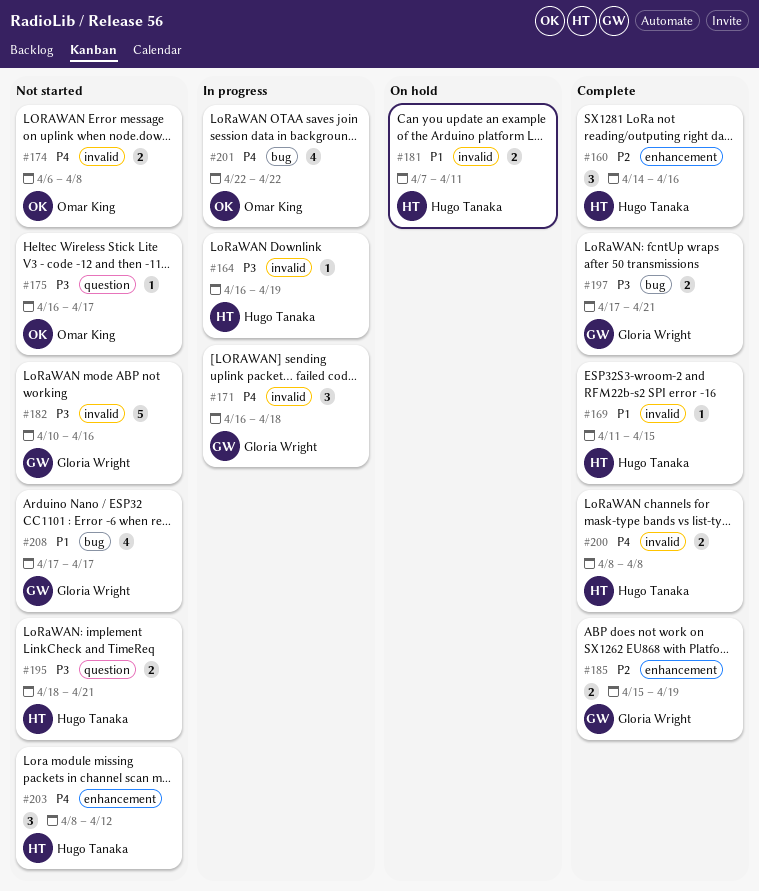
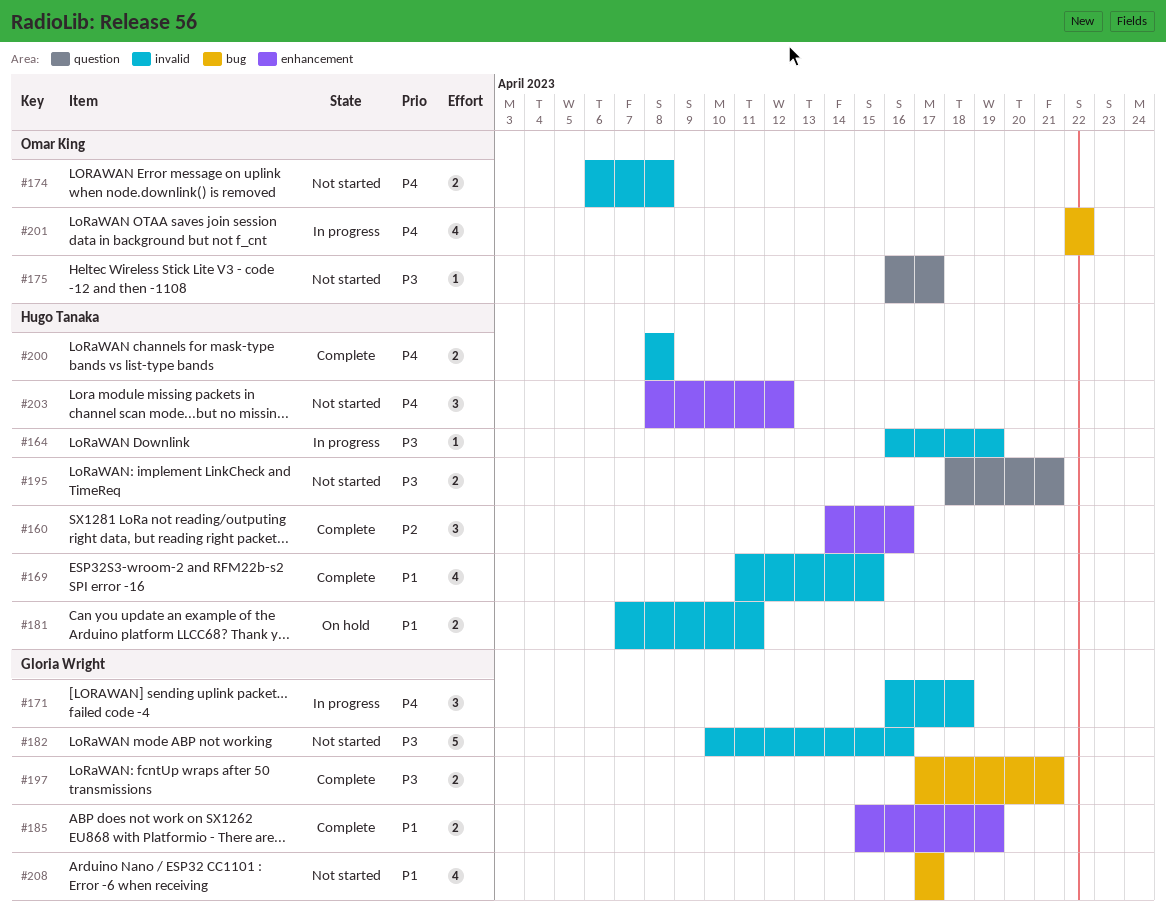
#169, estimate: 1 -> 4
#185, priority: P2 -> P1

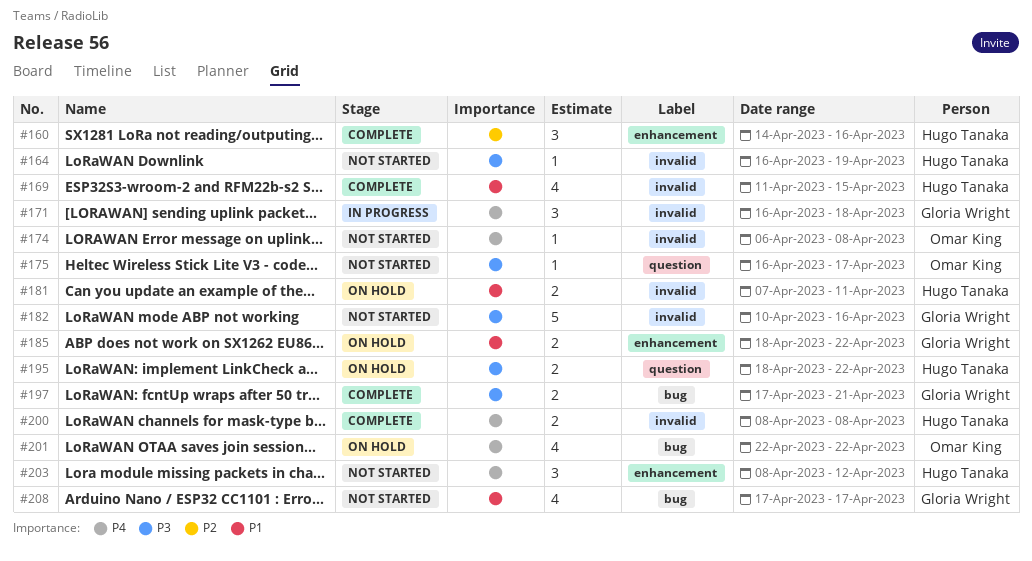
#164, status: In progress -> Not started
#174, estimate: 2 -> 1
#185, status: Complete -> On hold
#185, start: Apr 15 -> Apr 18
#185, due: Apr 19 -> Apr 22
#195, status: Not started -> On hold
#195, due: Apr 21 -> Apr 22
#201, status: In progress -> On hold

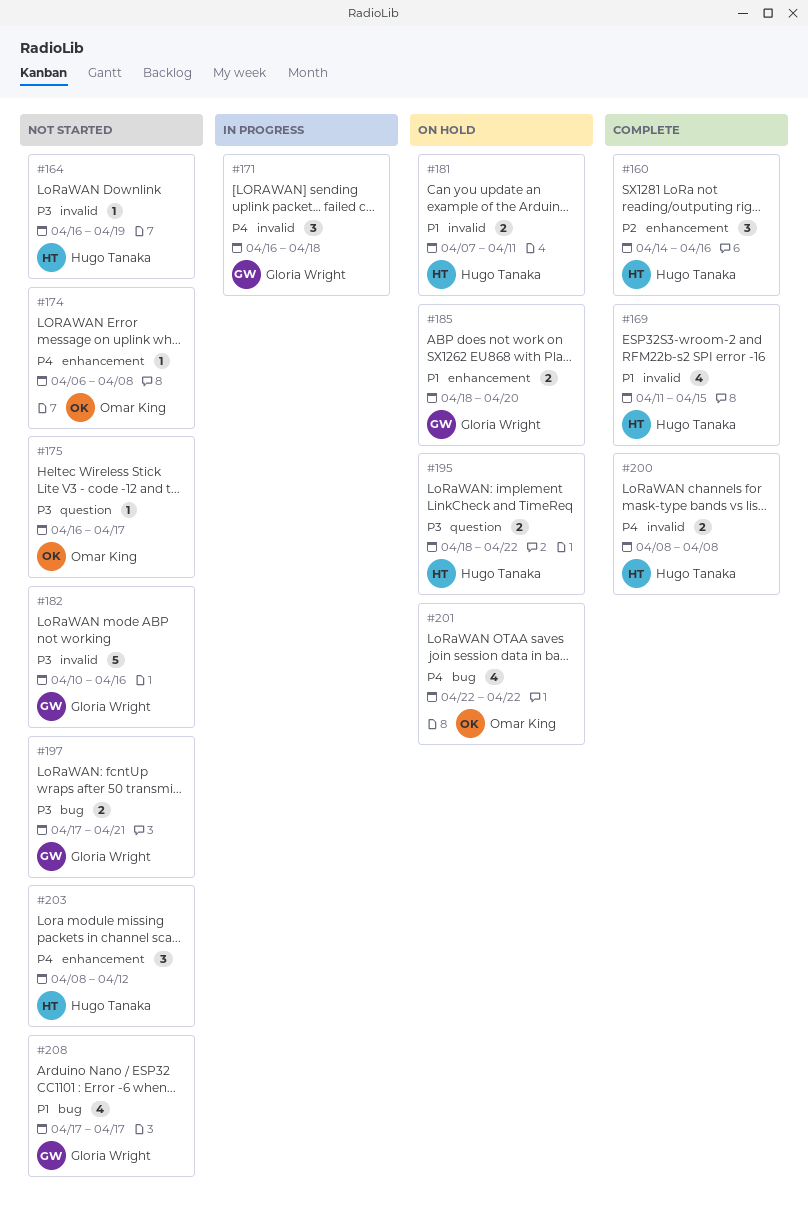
#174, label: invalid -> enhancement
#185, due: Apr 22 -> Apr 20
#197, status: Complete -> Not started

